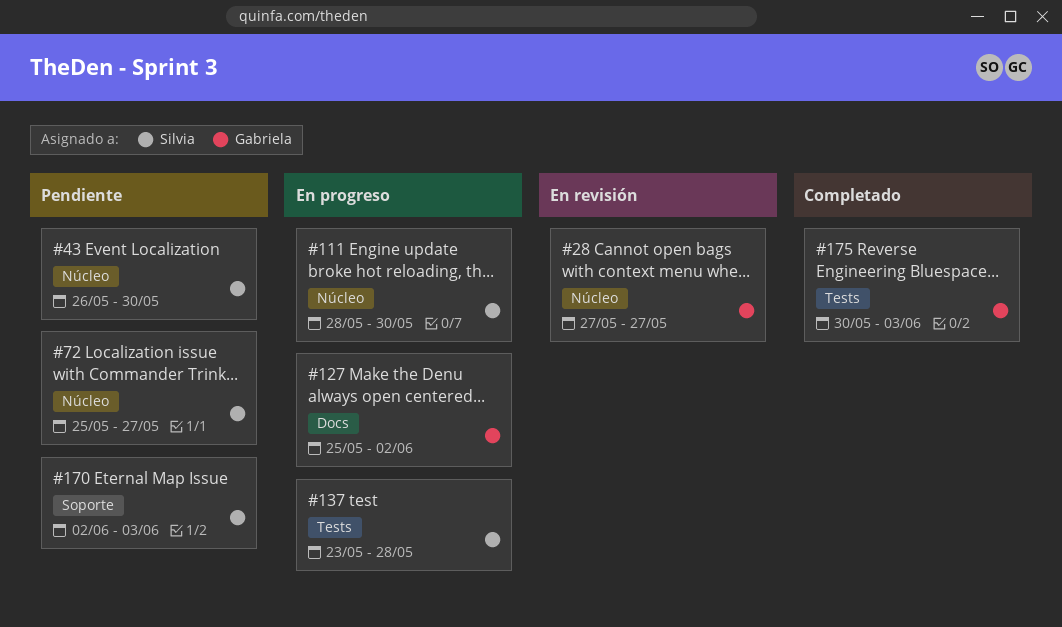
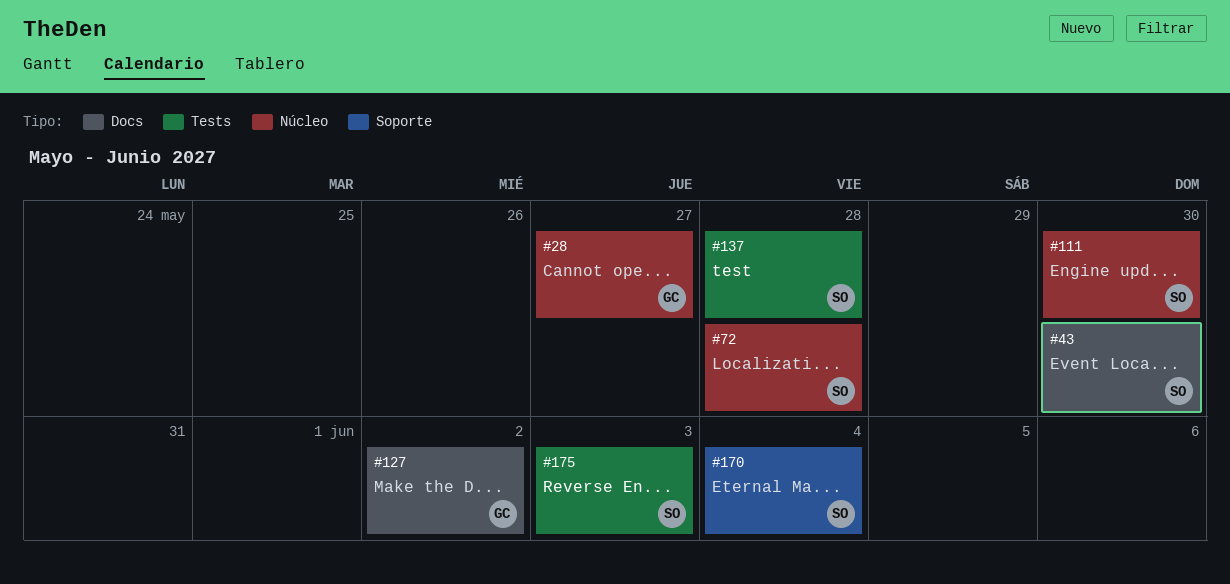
#43, label: Núcleo -> Docs
#72, due: May 27 -> May 28
#170, due: Jun 3 -> Jun 4
#175, owner: Gabriela -> Silvia

